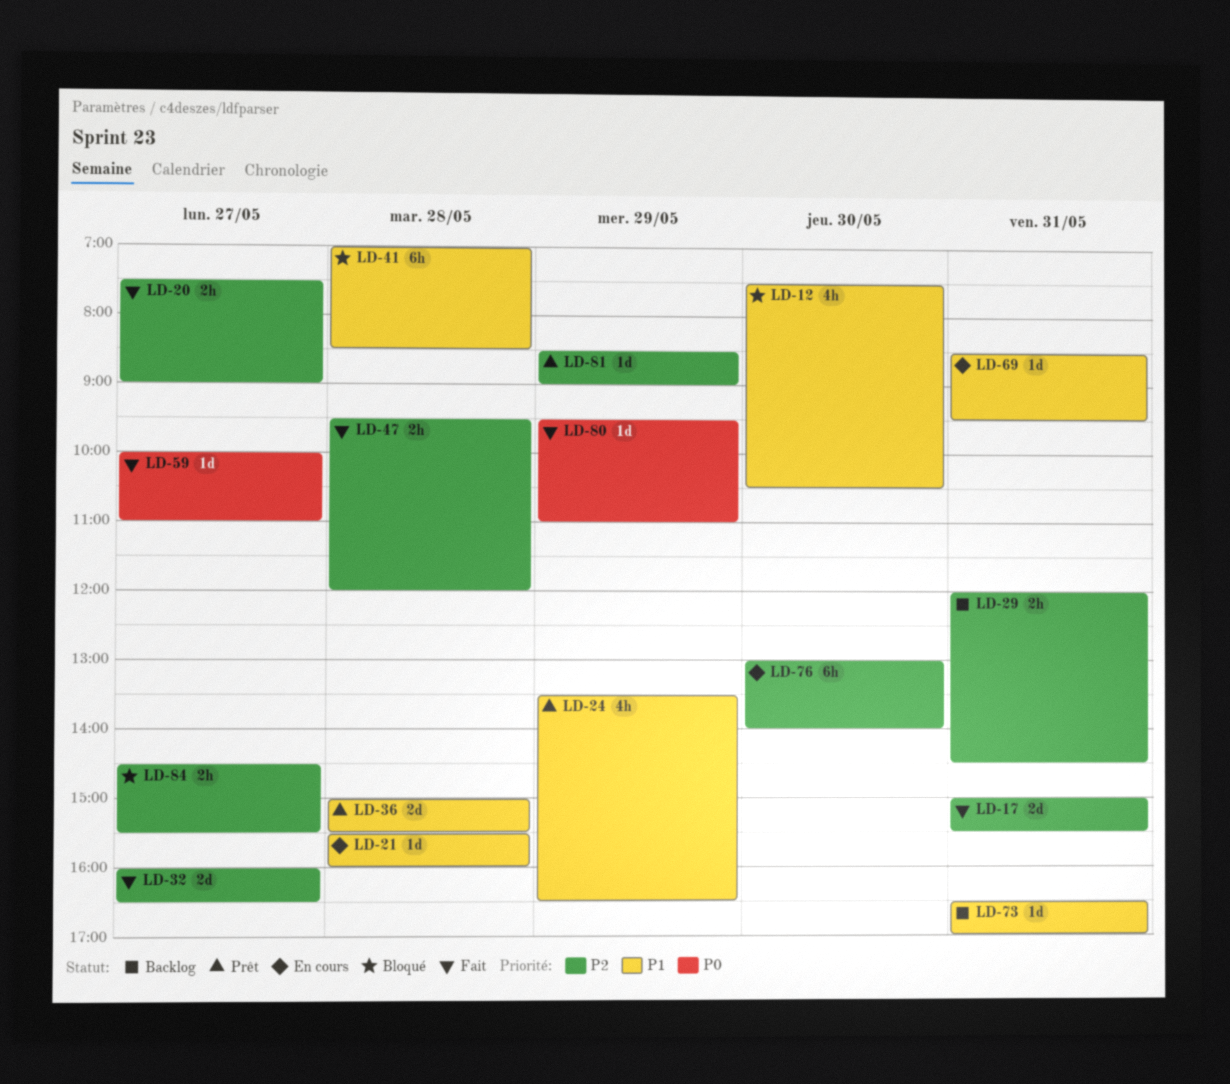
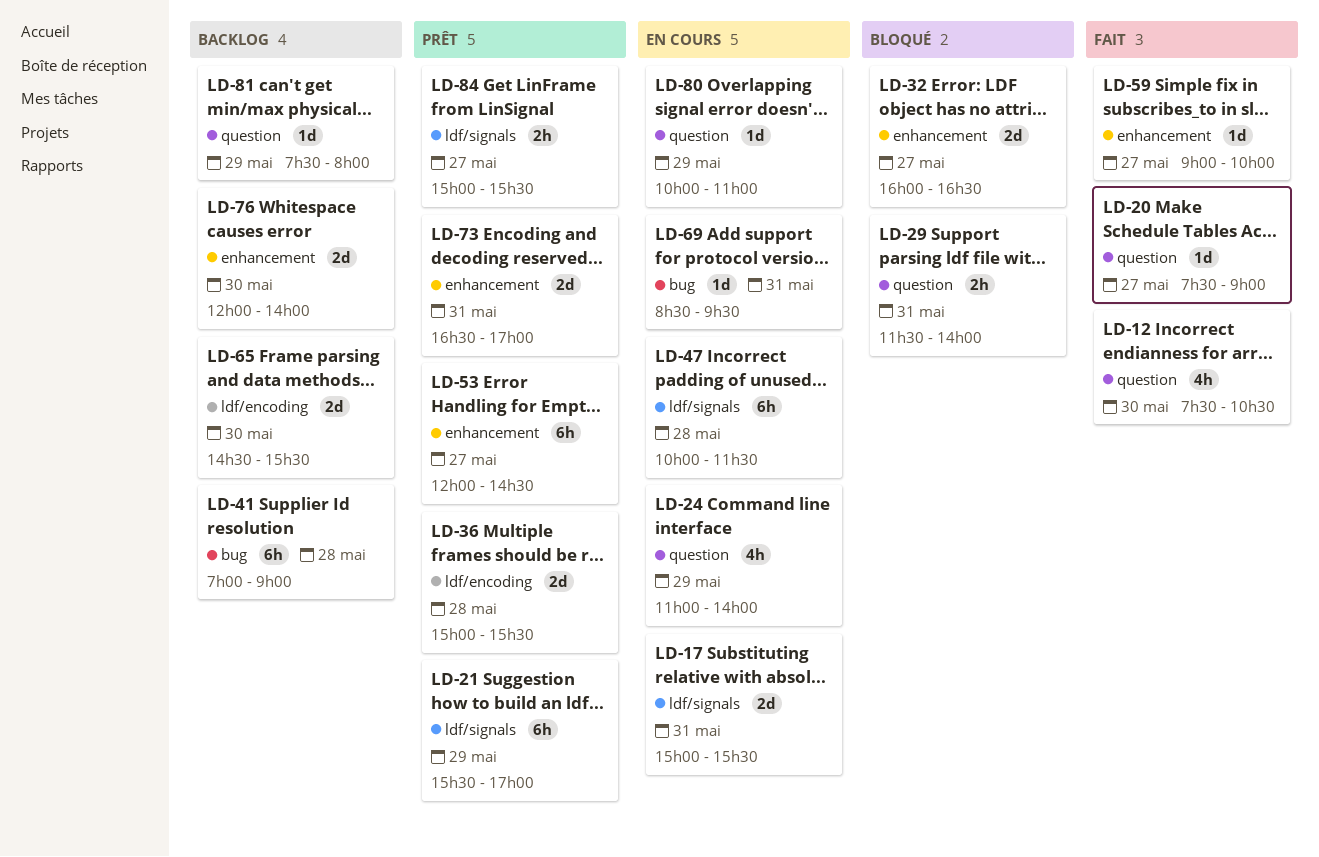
LD-12, status: Bloqué -> Fait
LD-17, status: Fait -> En cours
LD-20, estimate: 2h -> 1d
LD-21, status: En cours -> Prêt
LD-21, estimate: 1d -> 6h
LD-21, day: May 28 -> May 29
LD-21, ends: 16:00 -> 17:00
LD-24, status: Prêt -> En cours
LD-24, begins: 13:30 -> 11:00
LD-24, ends: 16:30 -> 14:00
LD-29, status: Backlog -> Bloqué
LD-29, begins: 12:00 -> 11:30
LD-29, ends: 14:30 -> 14:00
LD-32, status: Fait -> Bloqué
LD-41, status: Bloqué -> Backlog
LD-41, ends: 08:30 -> 09:00
LD-47, status: Fait -> En cours
LD-47, estimate: 2h -> 6h
LD-47, begins: 09:30 -> 10:00
LD-47, ends: 12:00 -> 11:30
LD-53: none -> present
LD-59, begins: 10:00 -> 09:00
LD-59, ends: 11:00 -> 10:00
LD-65: none -> present
LD-73, status: Backlog -> Prêt
LD-73, estimate: 1d -> 2d
LD-76, status: En cours -> Backlog
LD-76, estimate: 6h -> 2d
LD-76, begins: 13:00 -> 12:00
LD-80, status: Fait -> En cours
LD-80, begins: 09:30 -> 10:00
LD-81, status: Prêt -> Backlog
LD-81, begins: 08:30 -> 07:30
LD-81, ends: 09:00 -> 08:00
LD-84, status: Bloqué -> Prêt
LD-84, begins: 14:30 -> 15:00

